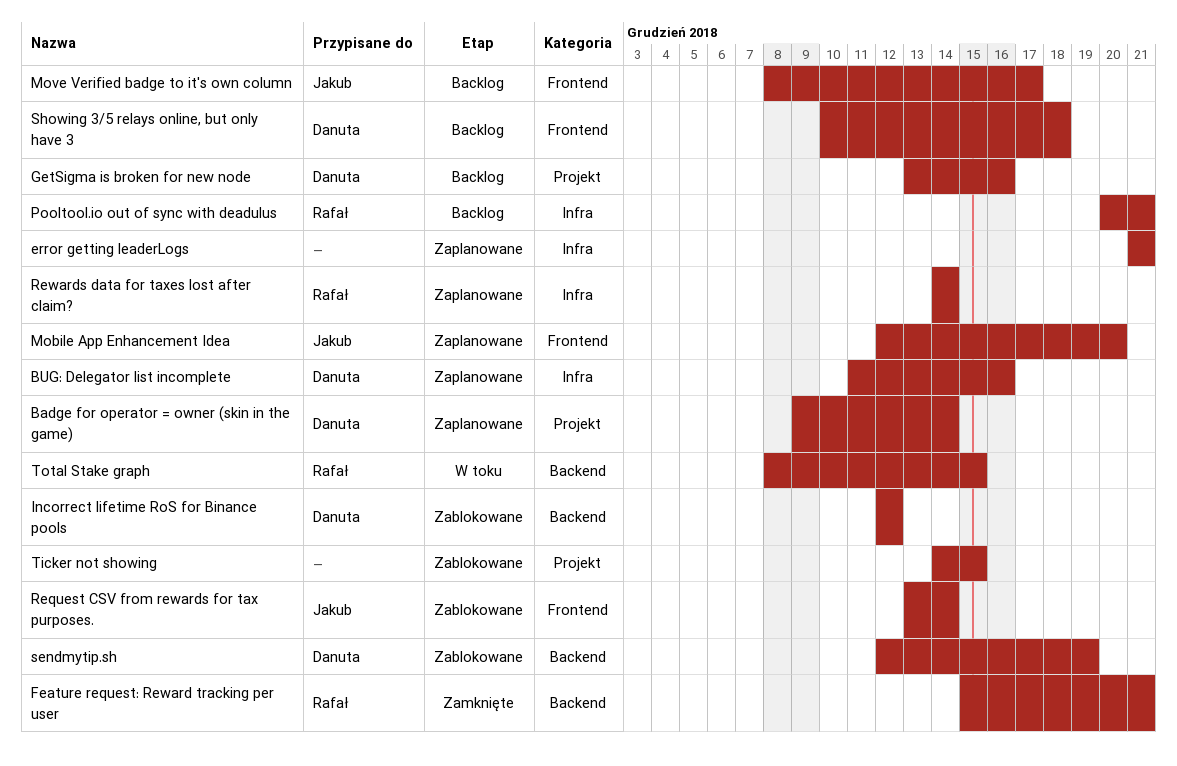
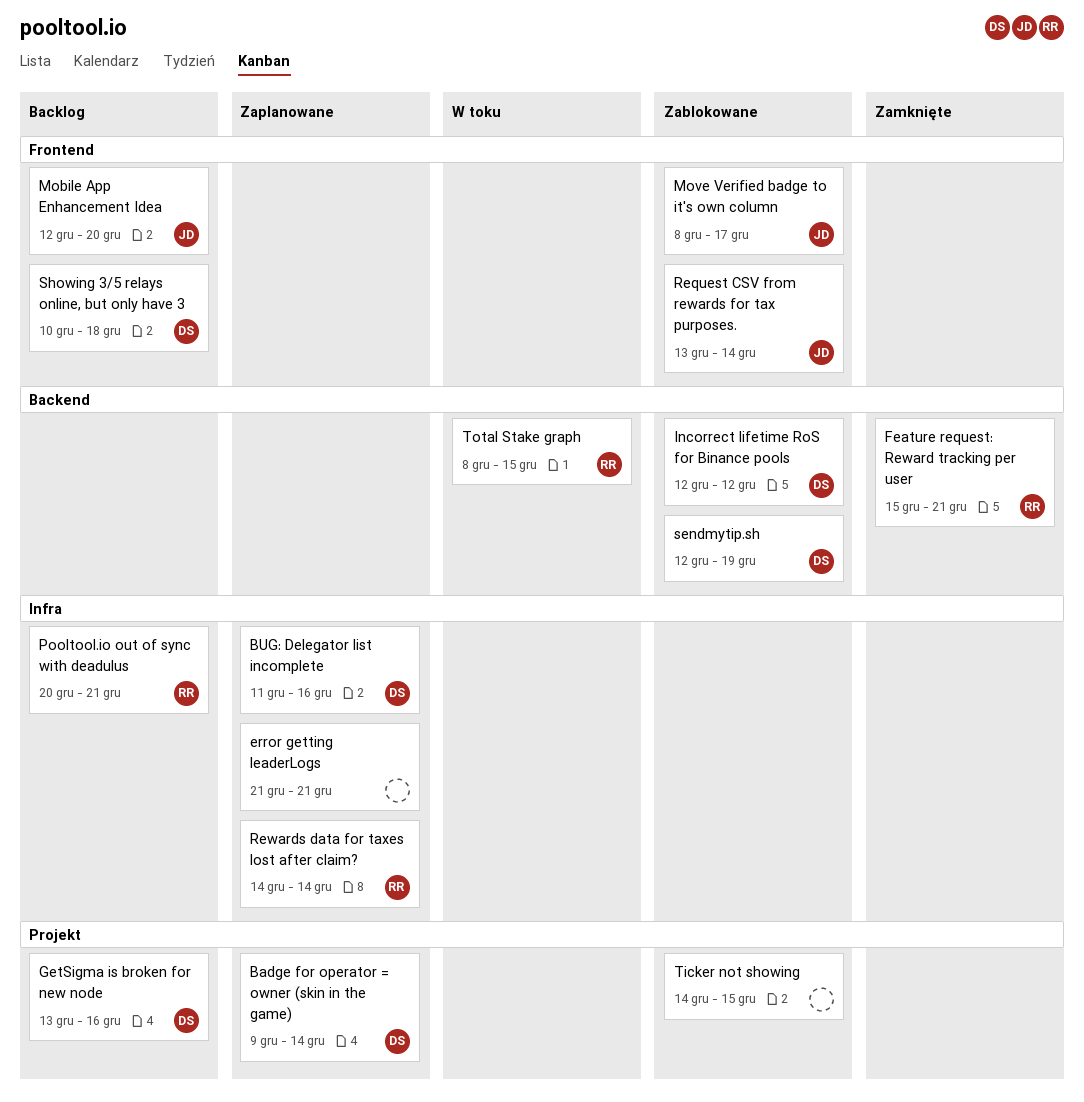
Mobile App Enhancement Idea, status: Zaplanowane -> Backlog
Move Verified badge to it's own column, status: Backlog -> Zablokowane

